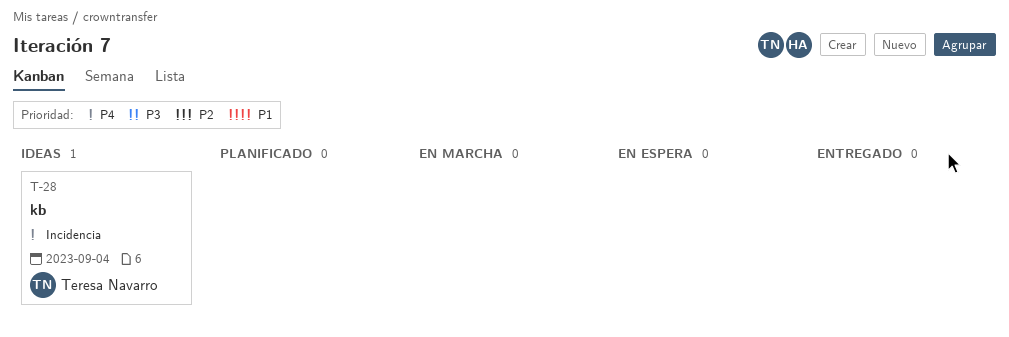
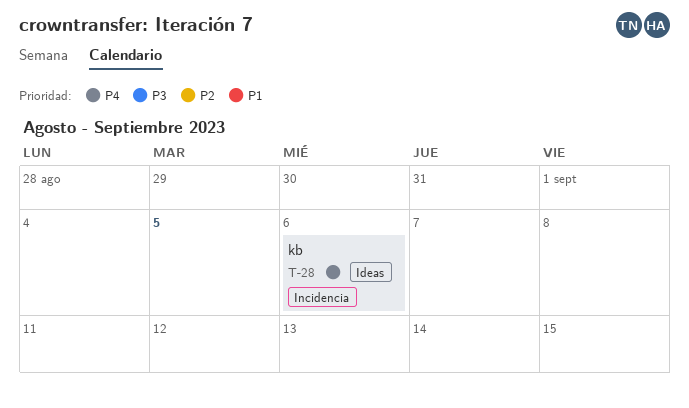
T-28, due: Sep 4 -> Sep 6

